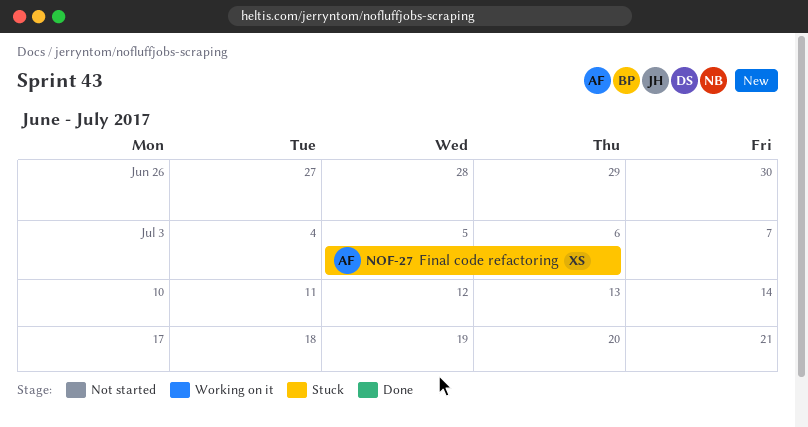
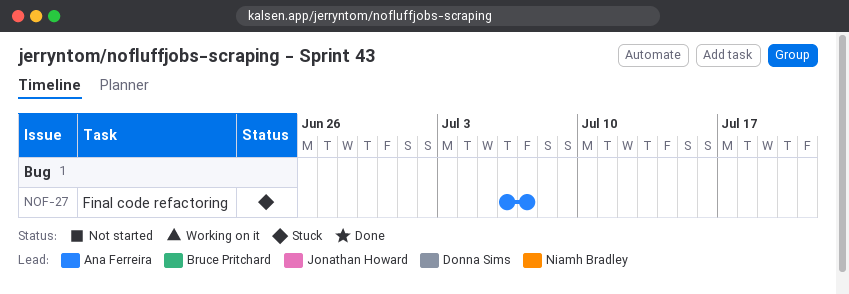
NOF-27, start: Jul 5 -> Jul 6
NOF-27, due: Jul 6 -> Jul 7

